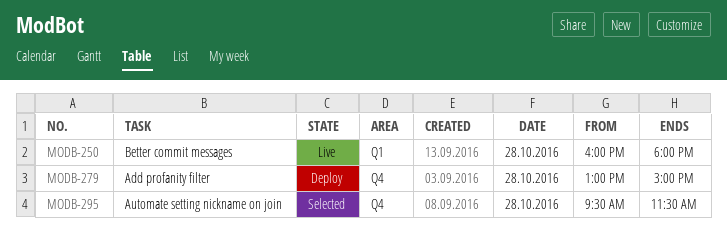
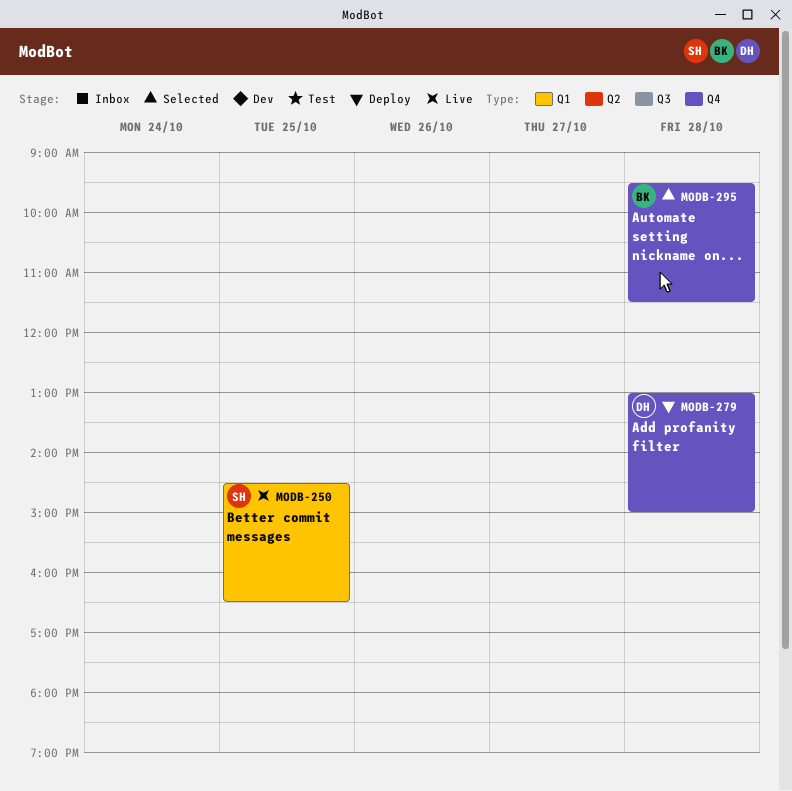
MODB-250, day: Oct 28 -> Oct 25
MODB-250, begins: 16:00 -> 14:30
MODB-250, ends: 18:00 -> 16:30

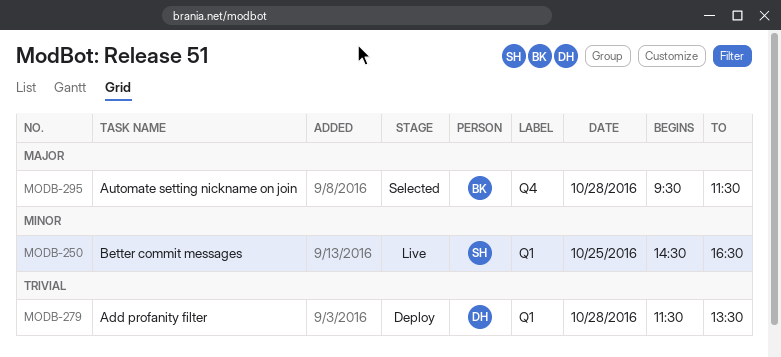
MODB-279, label: Q4 -> Q1
MODB-279, begins: 13:00 -> 11:30
MODB-279, ends: 15:00 -> 13:30

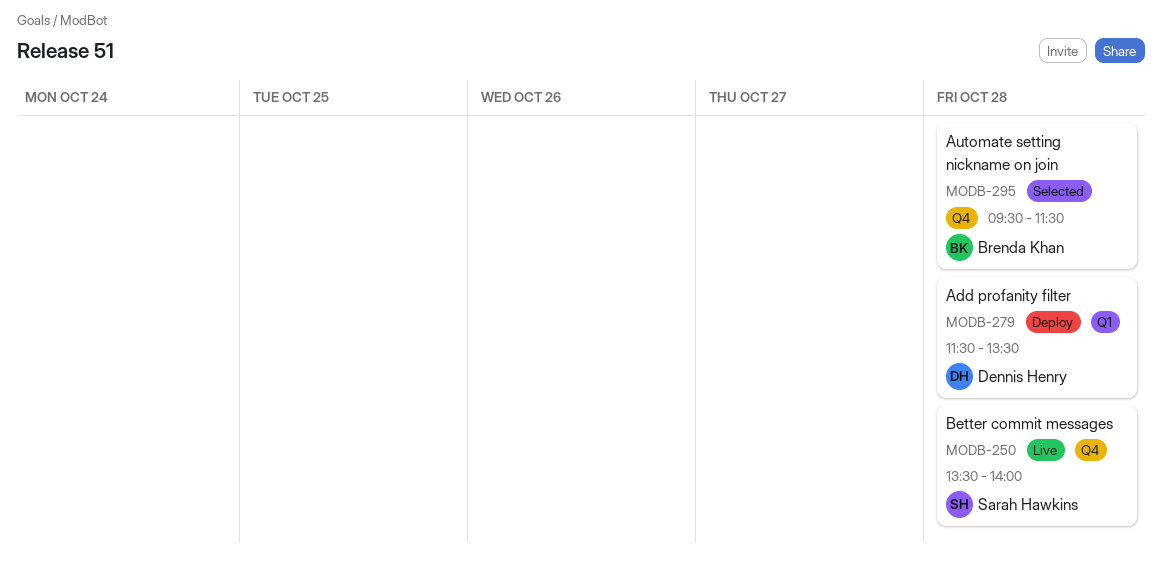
MODB-250, label: Q1 -> Q4
MODB-250, day: Oct 25 -> Oct 28
MODB-250, begins: 14:30 -> 13:30
MODB-250, ends: 16:30 -> 14:00

